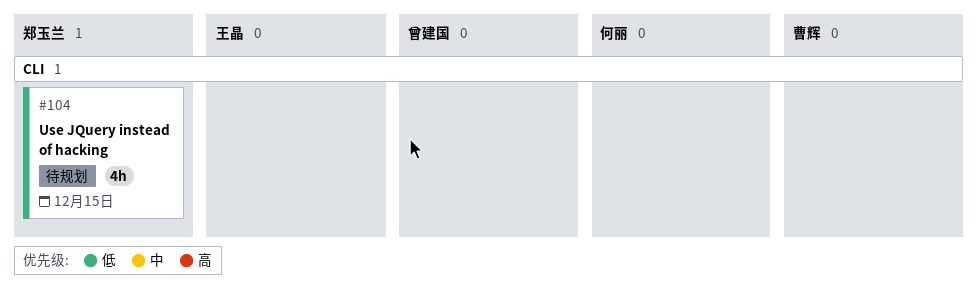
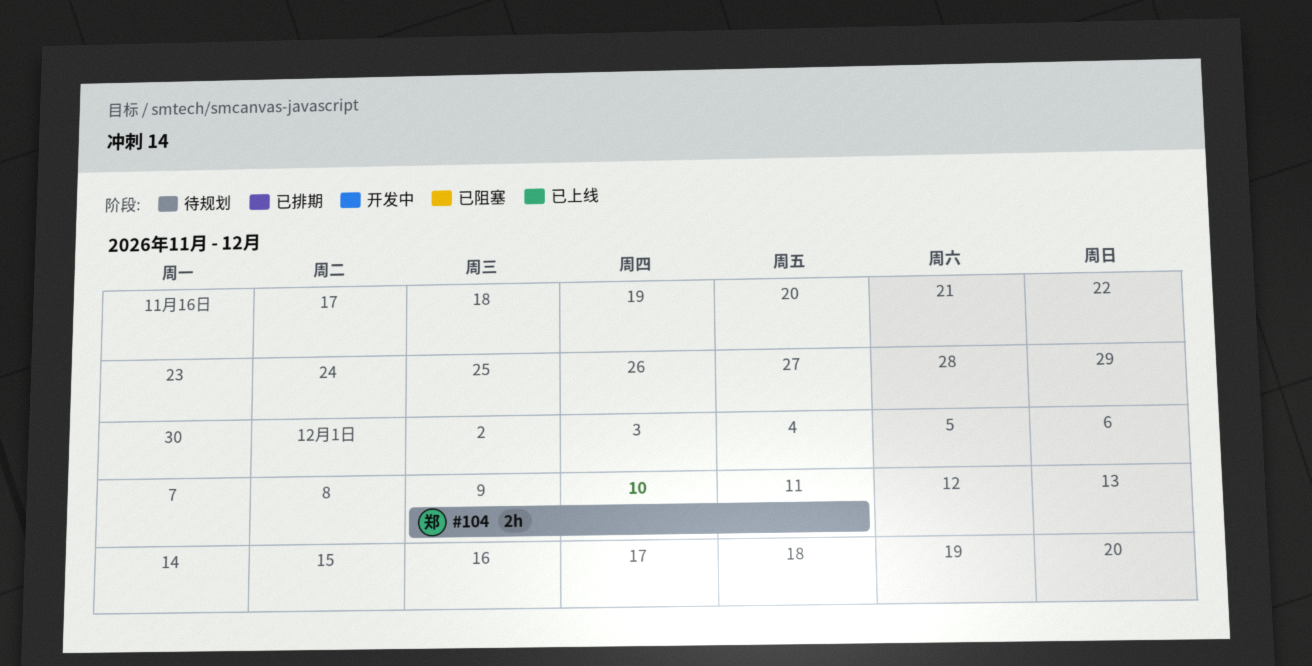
#104, estimate: 4h -> 2h
#104, due: Dec 15 -> Dec 11

